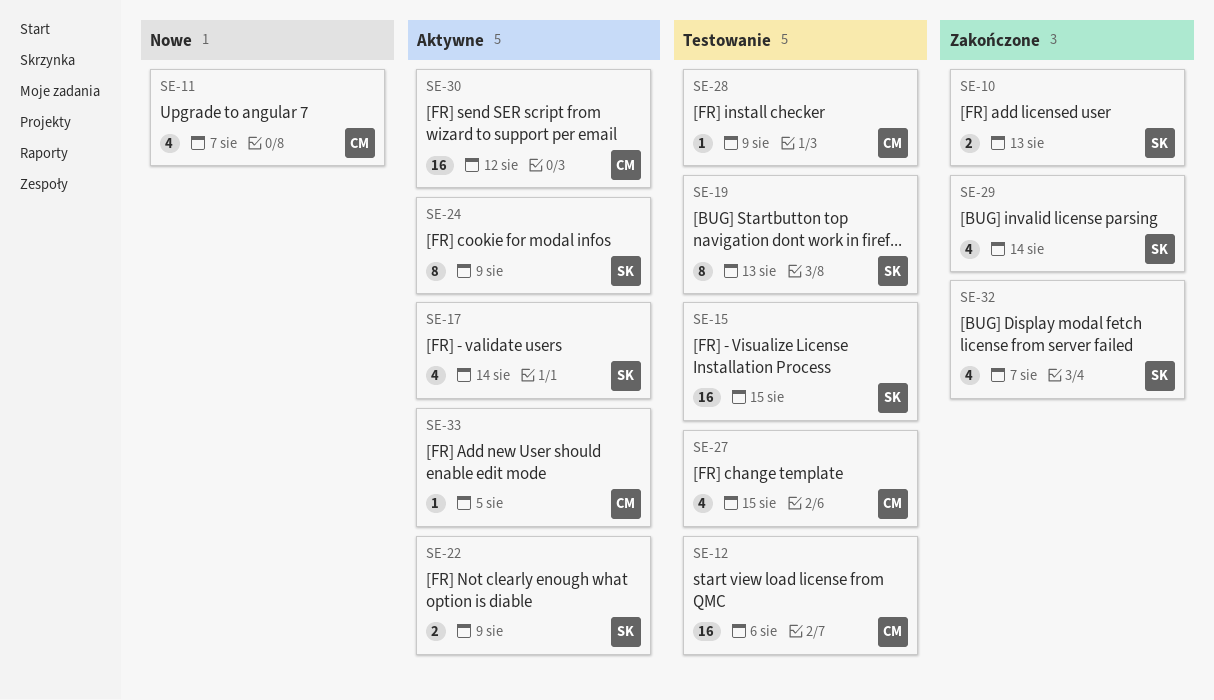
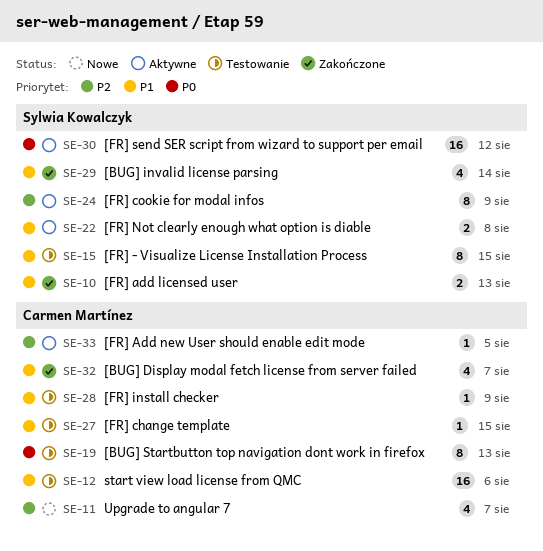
SE-15, estimate: 16 -> 8
SE-17: present -> none
SE-19, owner: Sylwia Kowalczyk -> Carmen Martínez
SE-22, due: Aug 9 -> Aug 8
SE-27, estimate: 4 -> 1
SE-30, owner: Carmen Martínez -> Sylwia Kowalczyk
SE-32, owner: Sylwia Kowalczyk -> Carmen Martínez

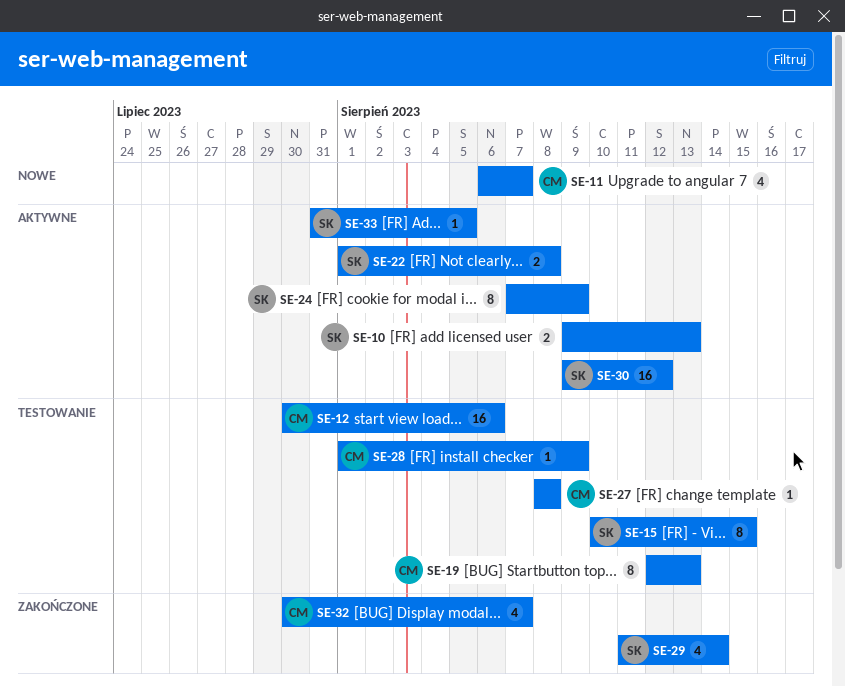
SE-10, status: Zakończone -> Aktywne
SE-27, due: Aug 15 -> Aug 8
SE-33, owner: Carmen Martínez -> Sylwia Kowalczyk

